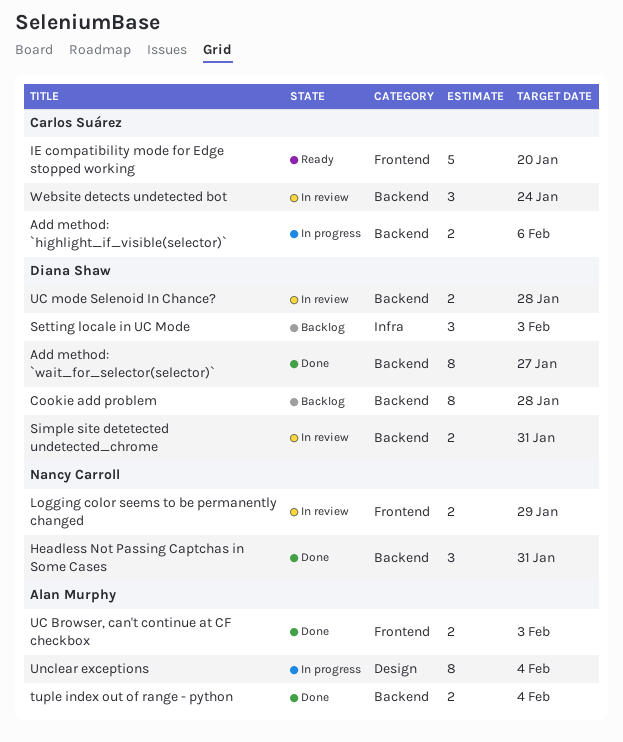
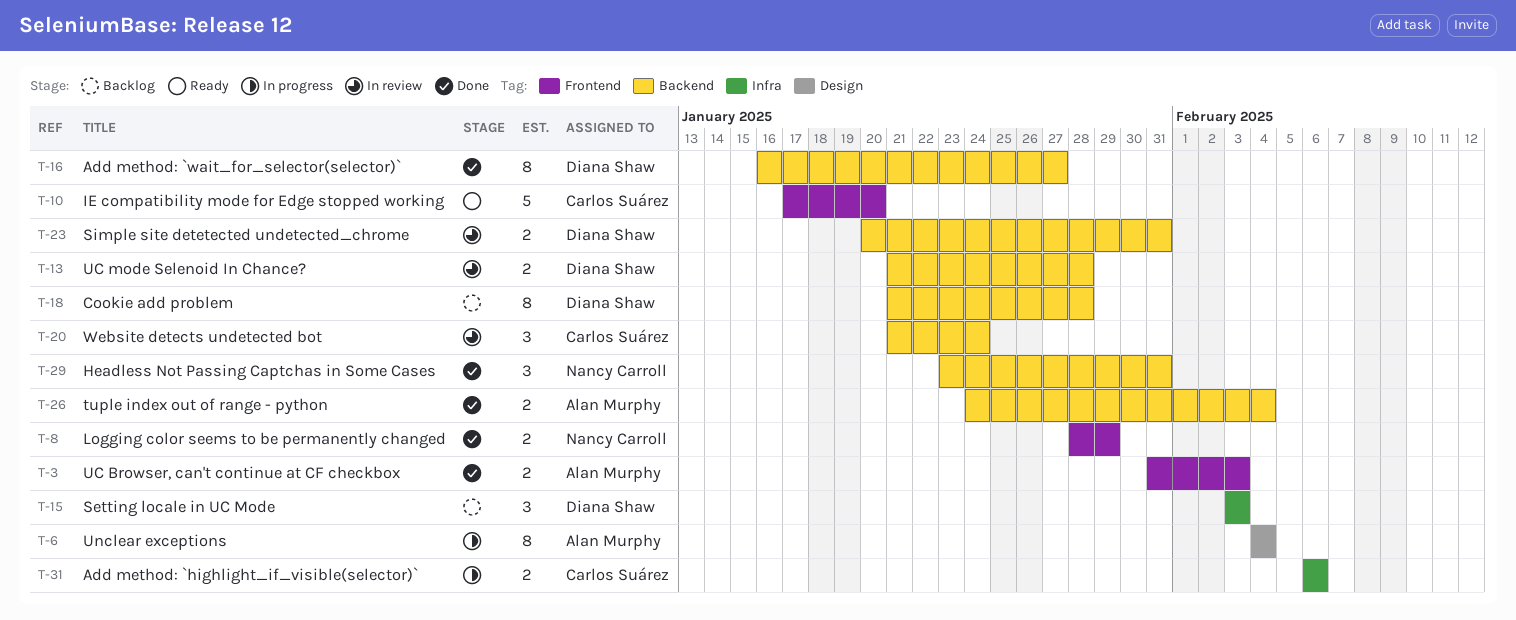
Add method: `highlight_if_visible(selector)`, label: Backend -> Infra
Logging color seems to be permanently changed, status: In review -> Done

